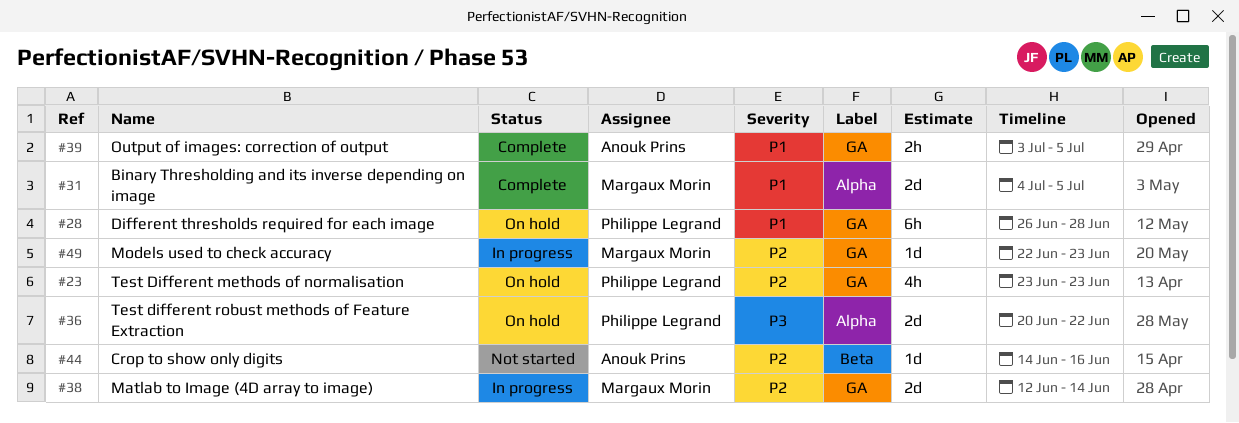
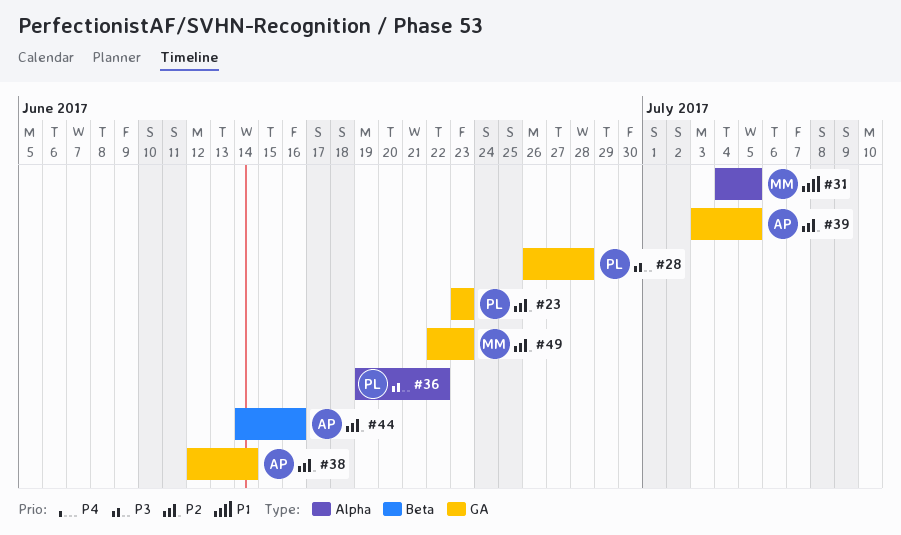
#28, priority: P1 -> P3
#36, start: Jun 20 -> Jun 19
#38, owner: Margaux Morin -> Anouk Prins
#39, priority: P1 -> P2

